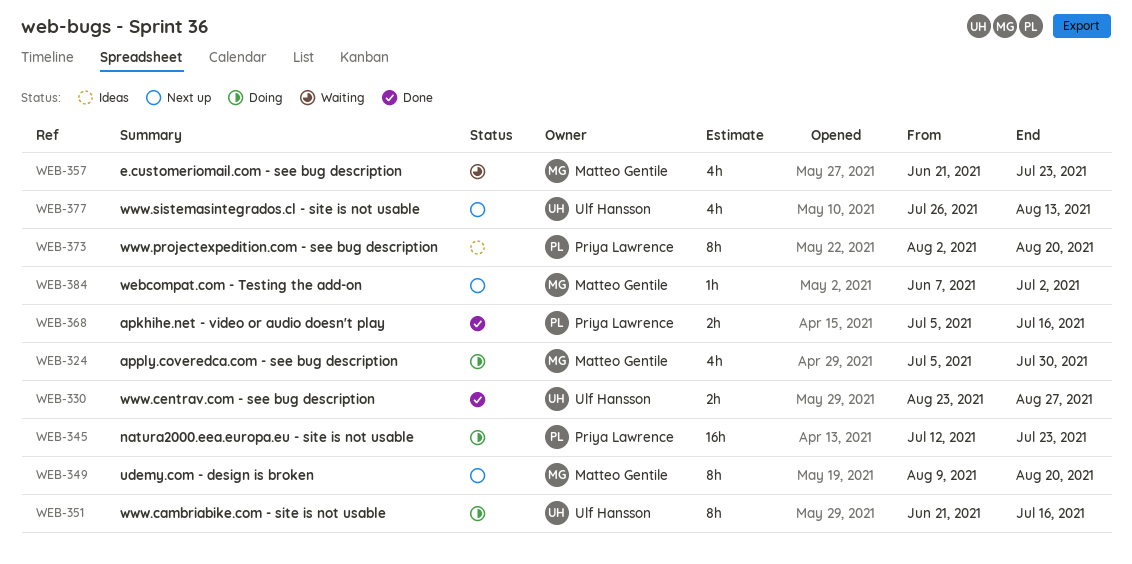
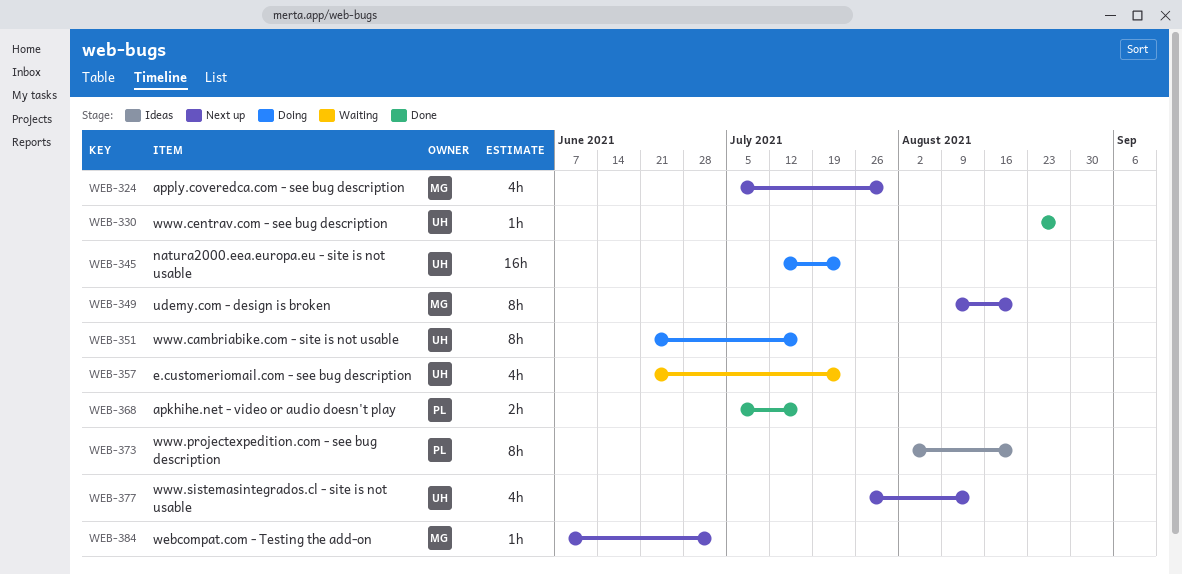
WEB-324, status: Doing -> Next up
WEB-330, estimate: 2h -> 1h
WEB-345, owner: Priya Lawrence -> Ulf Hansson
WEB-357, owner: Matteo Gentile -> Ulf Hansson

